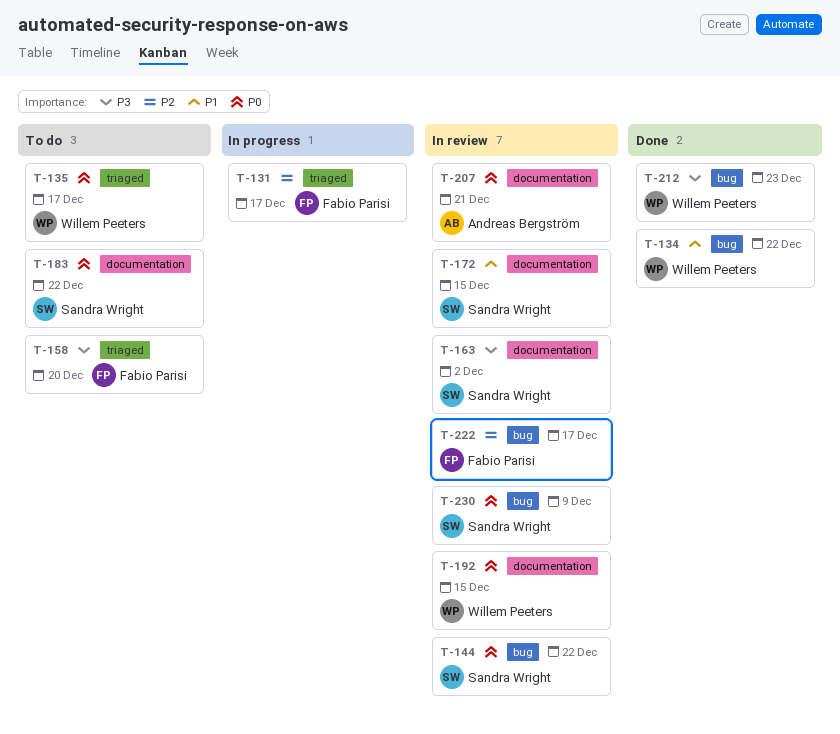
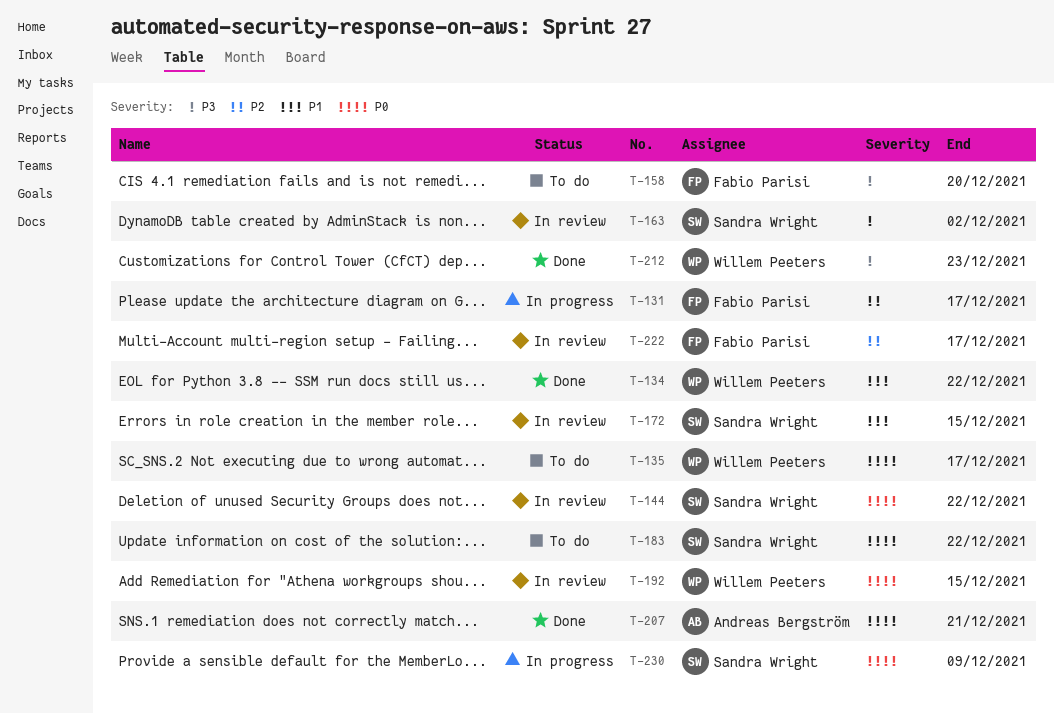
T-207, status: In review -> Done
T-230, status: In review -> In progress

